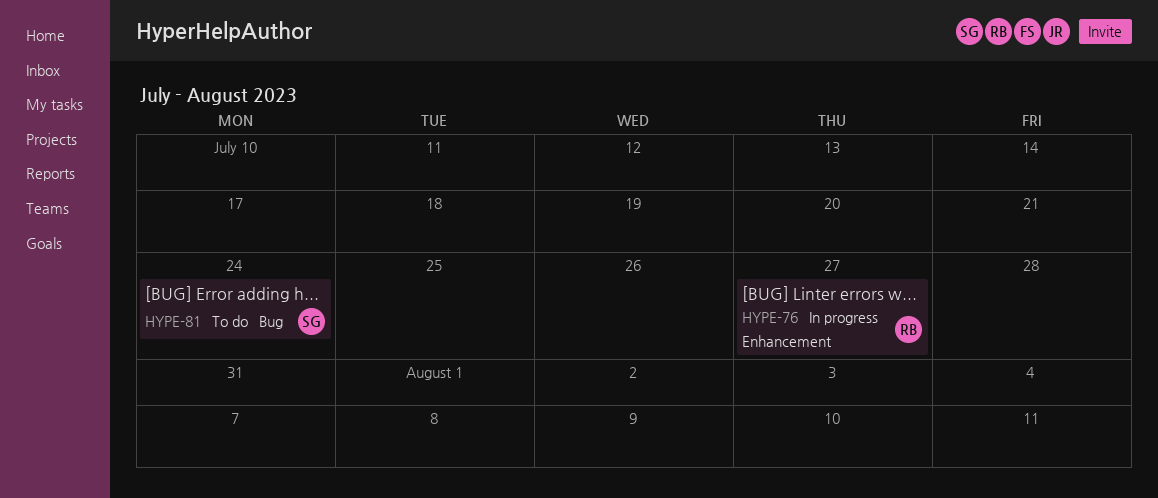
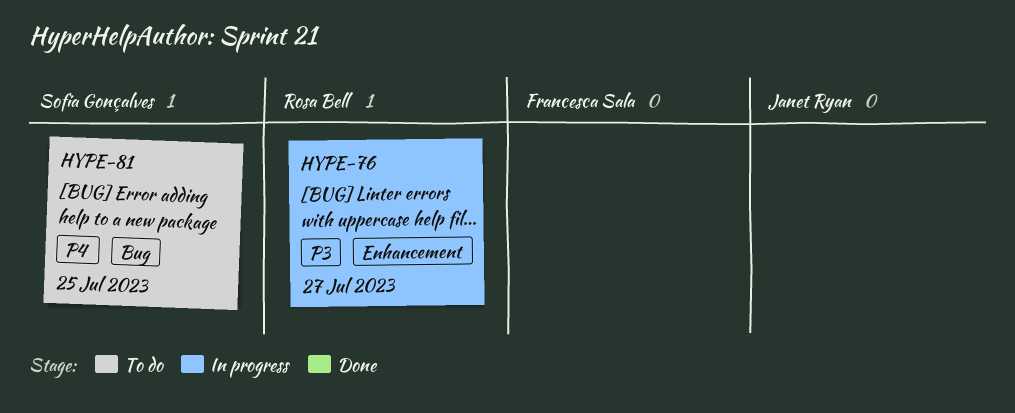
HYPE-81, due: Jul 24 -> Jul 25

